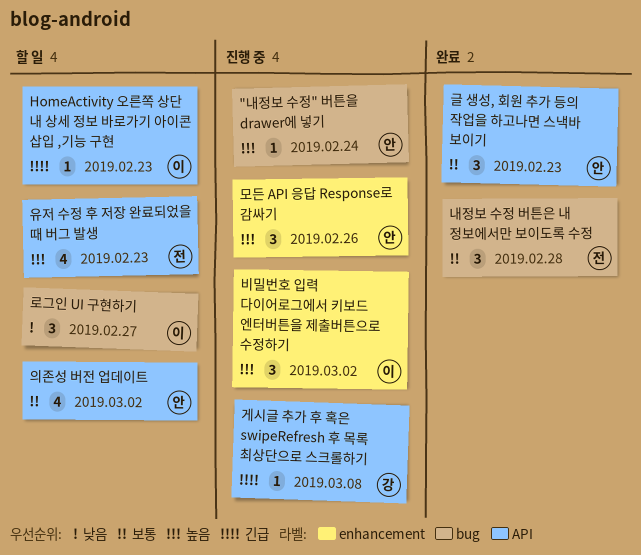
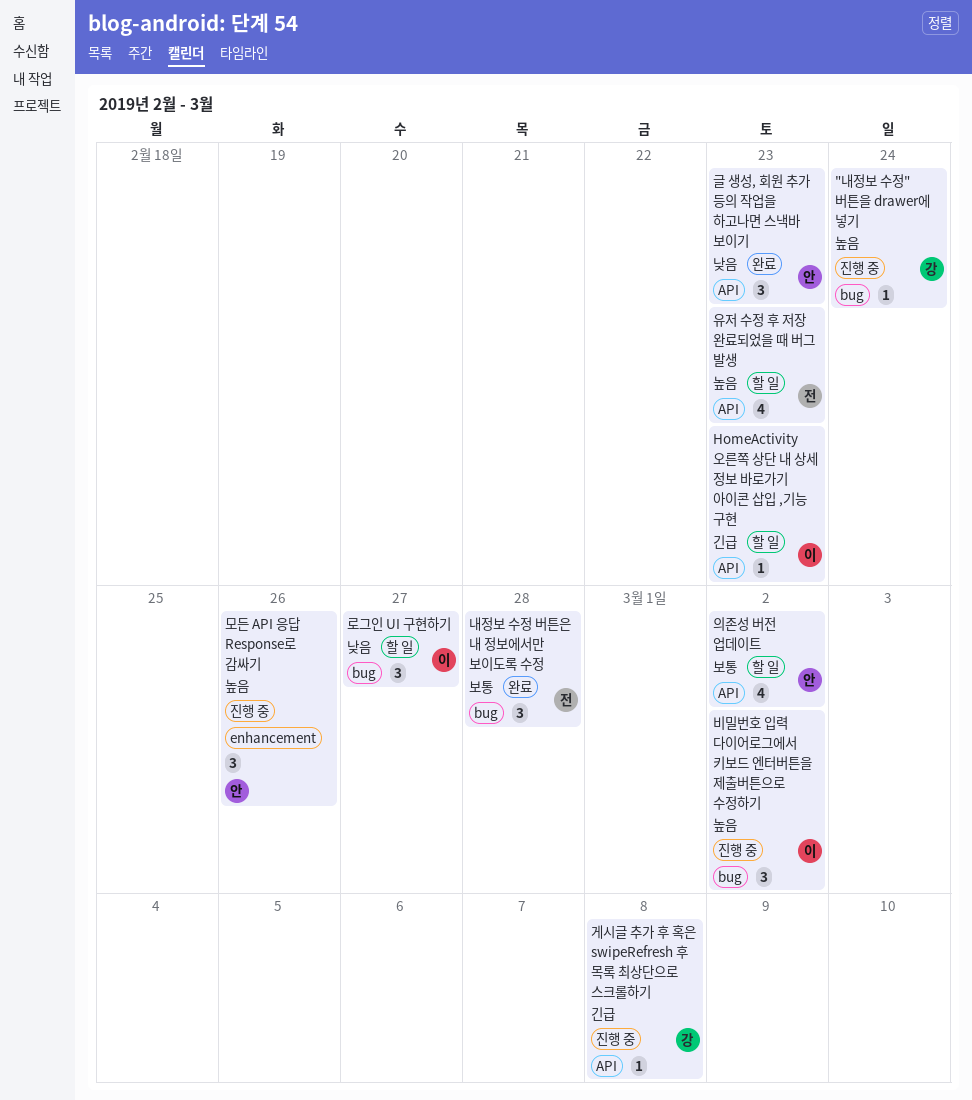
"내정보 수정" 버튼을 drawer에 넣기, owner: 안 -> 강
글 생성, 회원 추가 등의 작업을 하고나면 스낵바 보이기, priority: 보통 -> 낮음
비밀번호 입력 다이어로그에서 키보드 엔터버튼을 제출버튼으로 수정하기, label: enhancement -> bug

